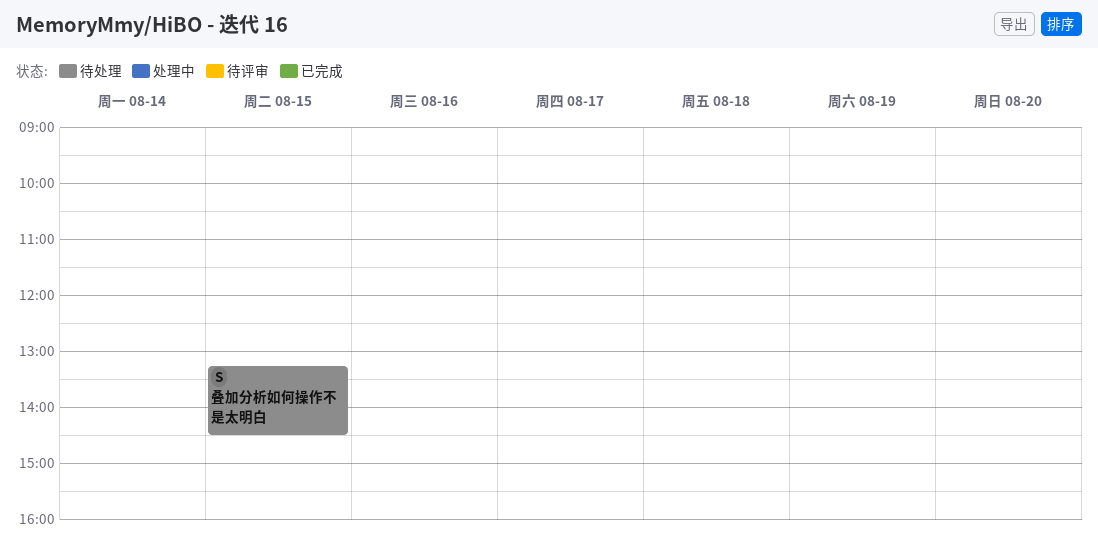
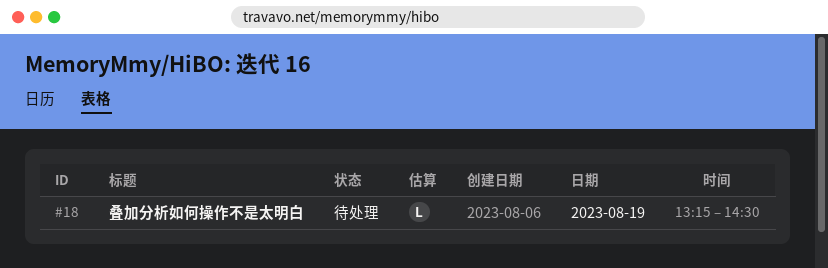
叠加分析如何操作不是太明白, estimate: S -> L
叠加分析如何操作不是太明白, day: Aug 15 -> Aug 19

